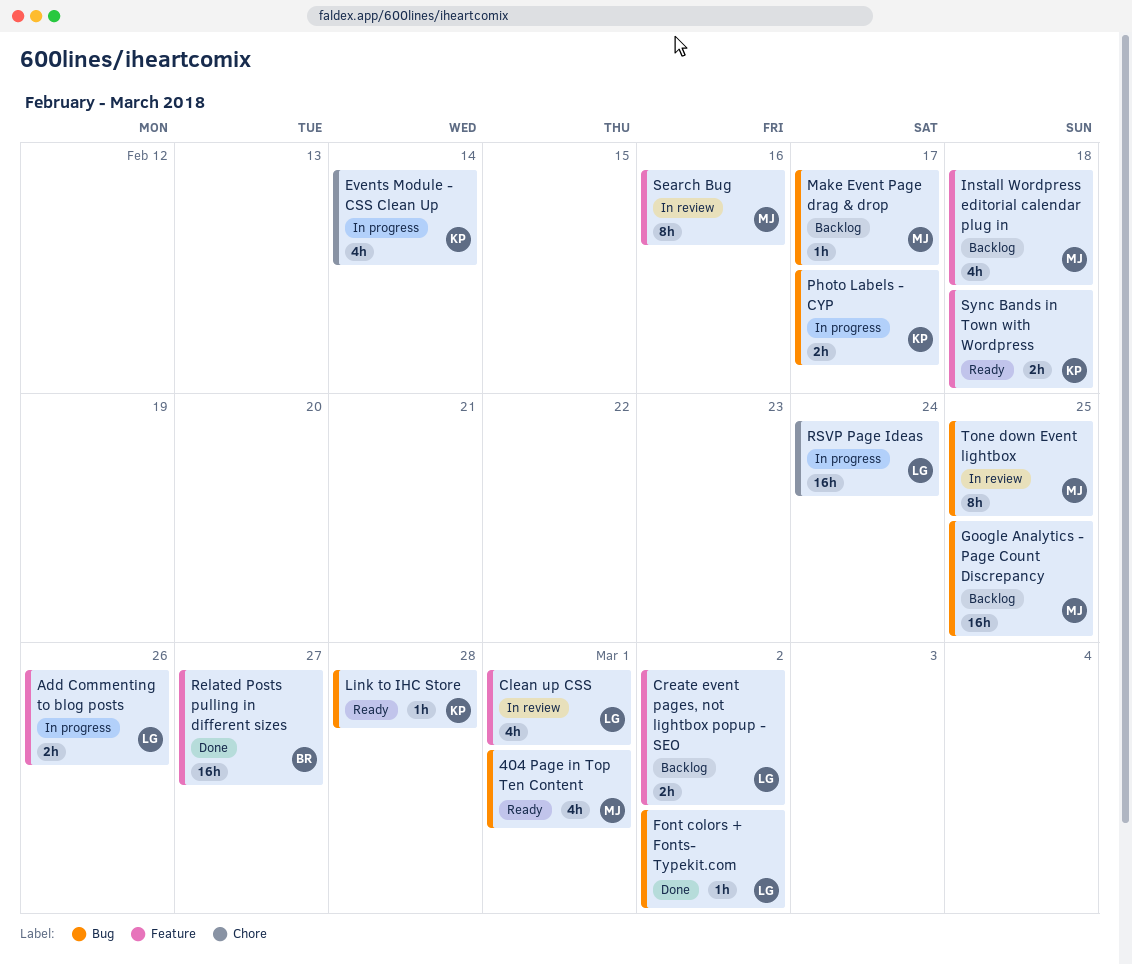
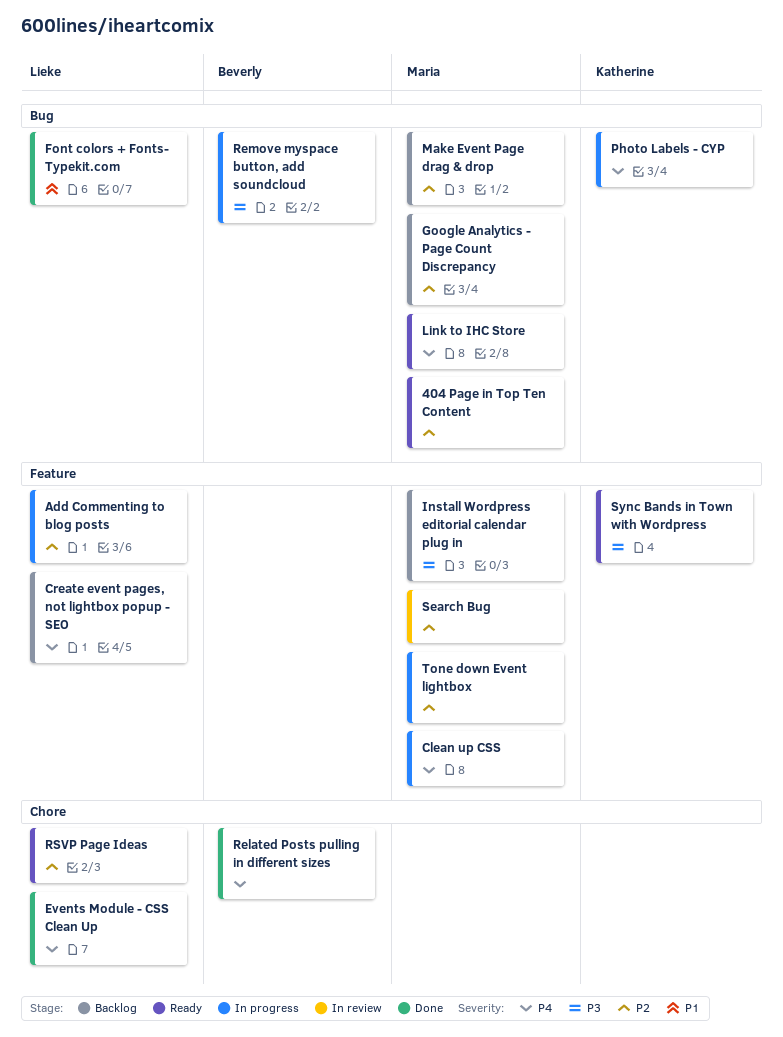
Clean up CSS, status: In review -> In progress
Clean up CSS, owner: Lieke -> Maria
Events Module - CSS Clean Up, status: In progress -> Done
Events Module - CSS Clean Up, owner: Katherine -> Lieke
Link to IHC Store, owner: Katherine -> Maria
Related Posts pulling in different sizes, label: Feature -> Chore
Remove myspace button, add soundcloud: none -> present
RSVP Page Ideas, status: In progress -> Ready
Tone down Event lightbox, status: In review -> In progress
Tone down Event lightbox, label: Bug -> Feature

